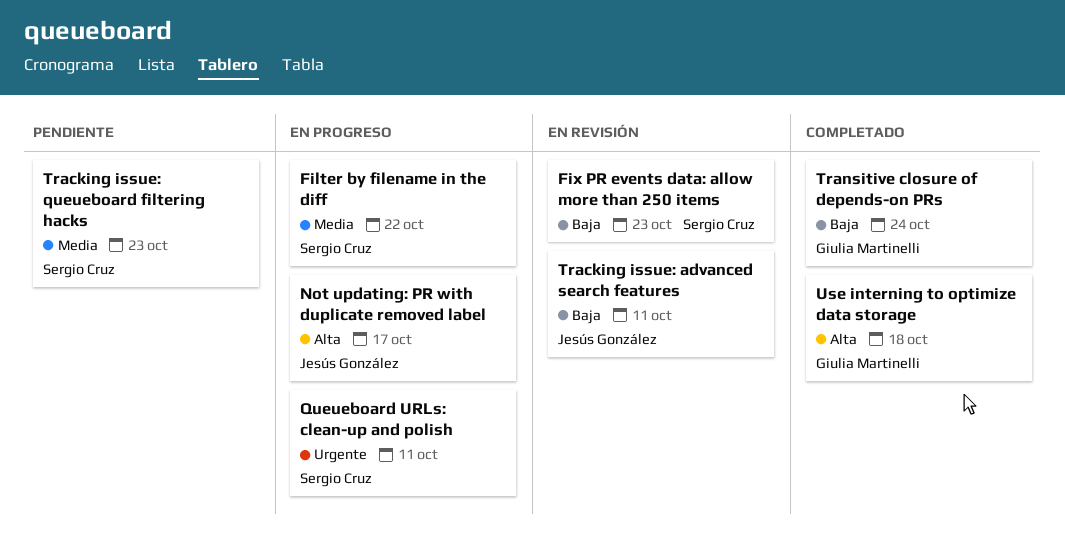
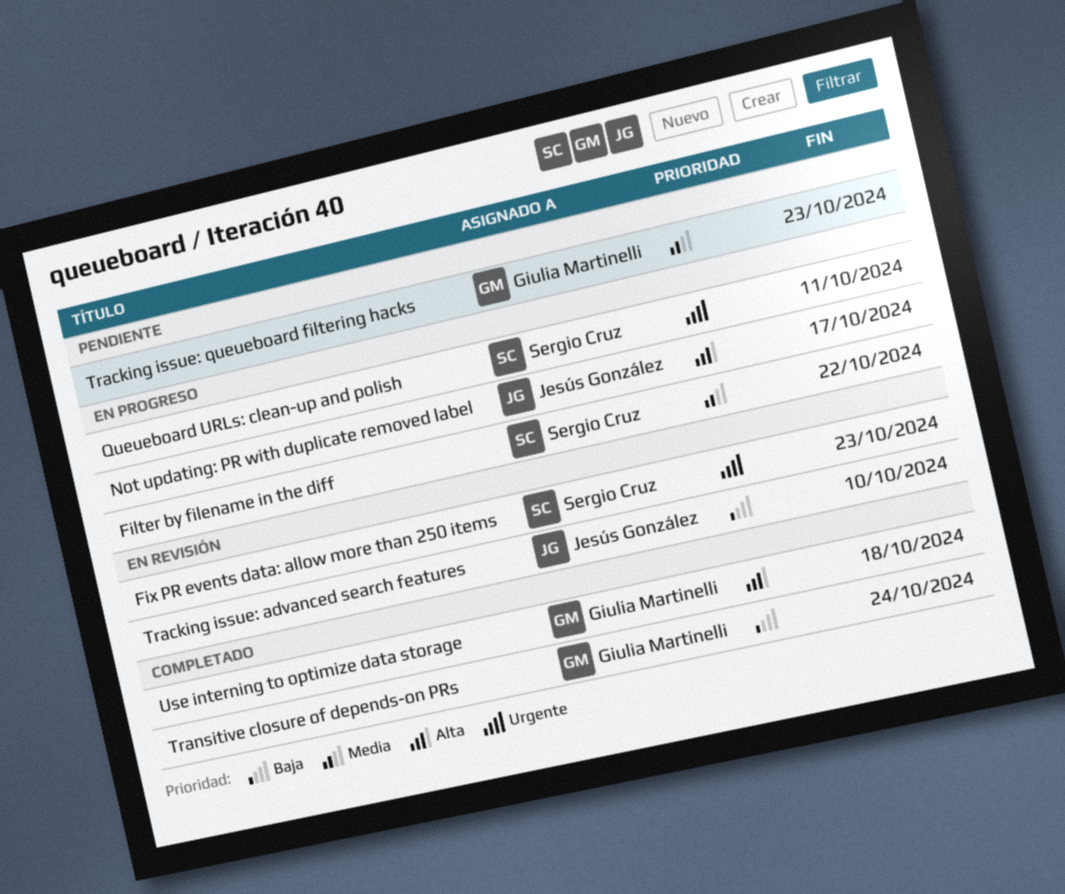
Fix PR events data: allow more than 250 items, priority: Baja -> Urgente
Tracking issue: advanced search features, due: Oct 11 -> Oct 10
Tracking issue: queueboard filtering hacks, owner: Sergio Cruz -> Giulia Martinelli

